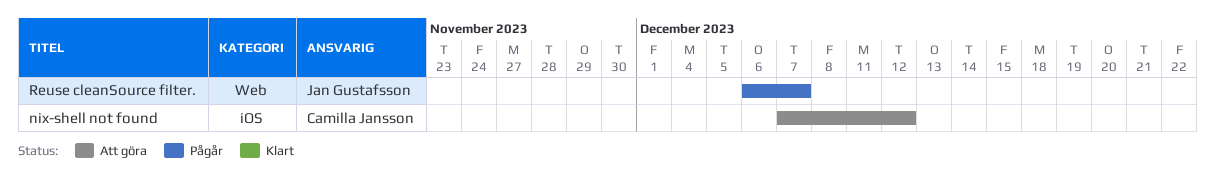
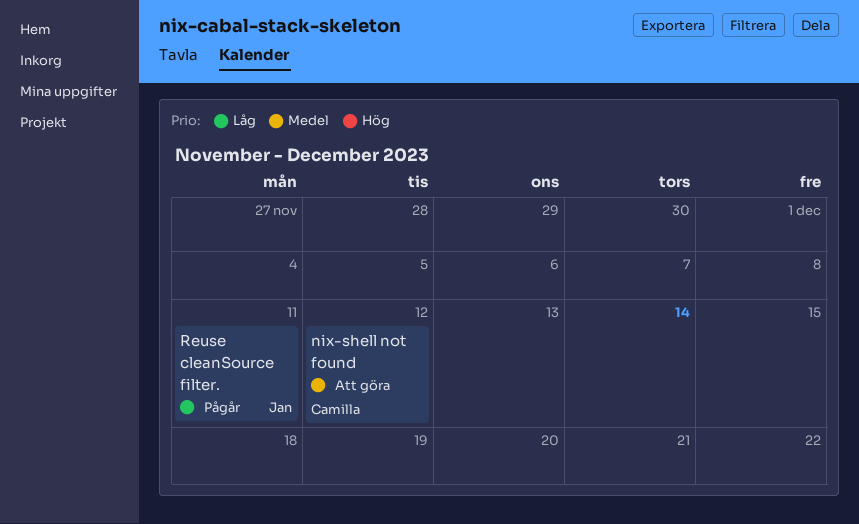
Reuse cleanSource filter., due: Dec 7 -> Dec 11

